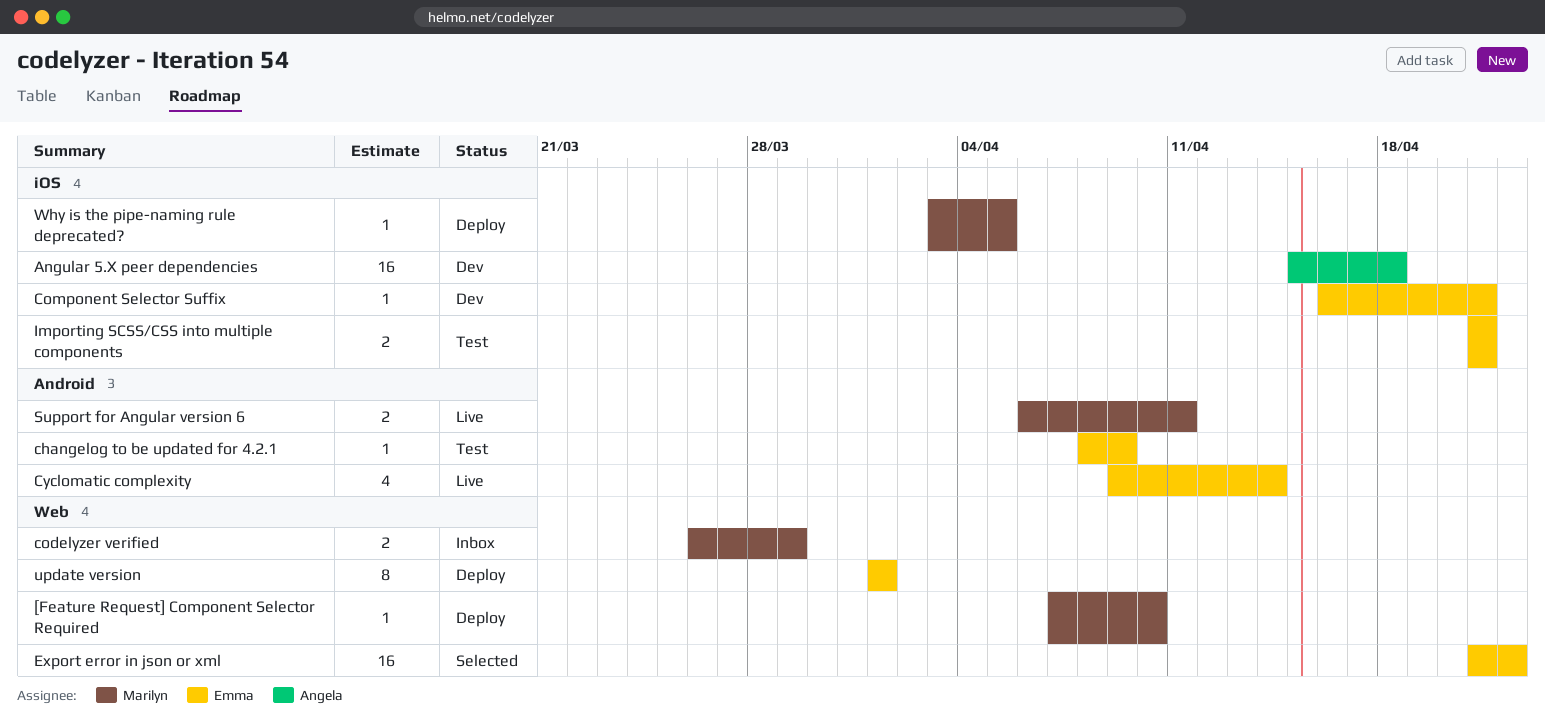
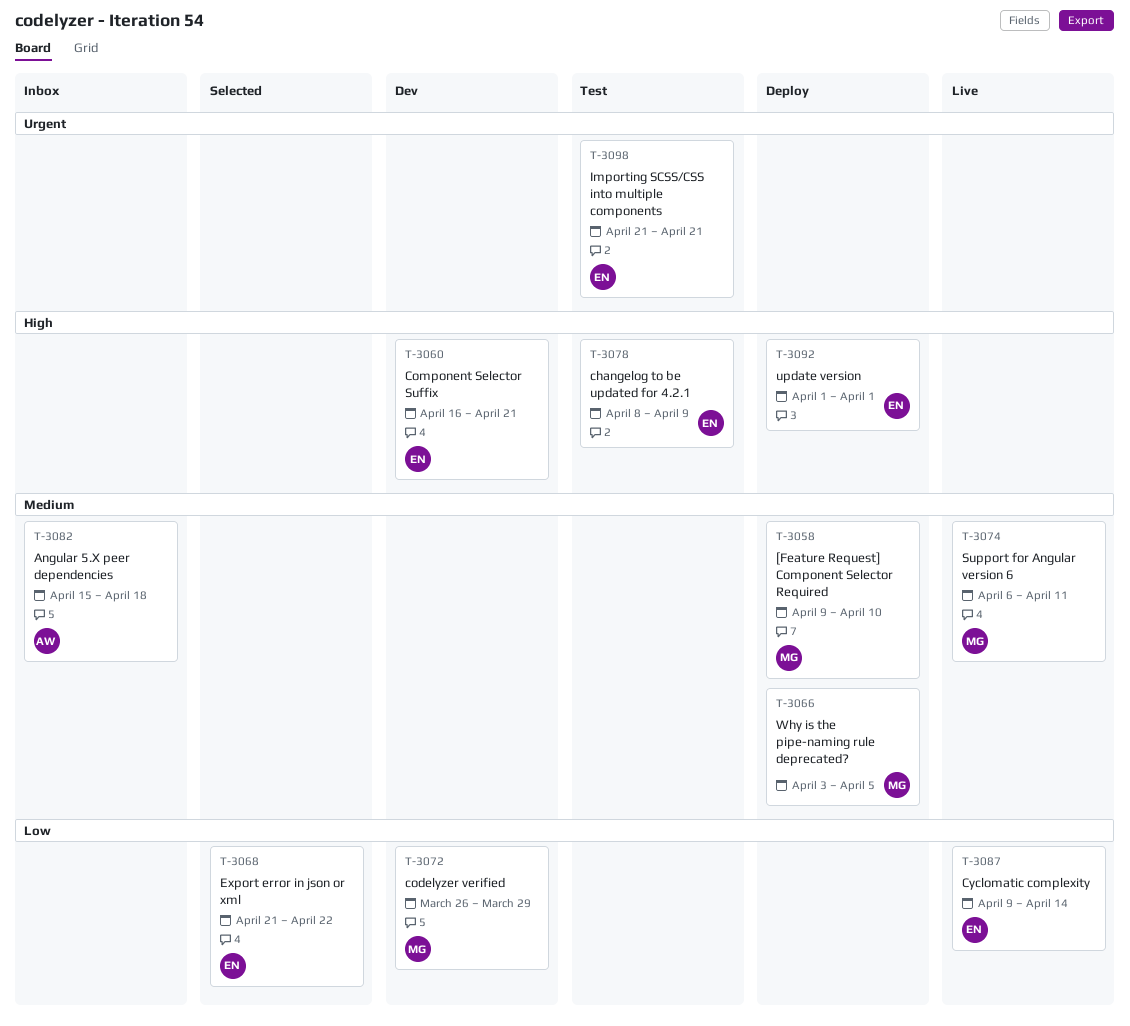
[Feature Request] Component Selector Required, start: Apr 7 -> Apr 9
Angular 5.X peer dependencies, status: Dev -> Inbox
codelyzer verified, status: Inbox -> Dev

